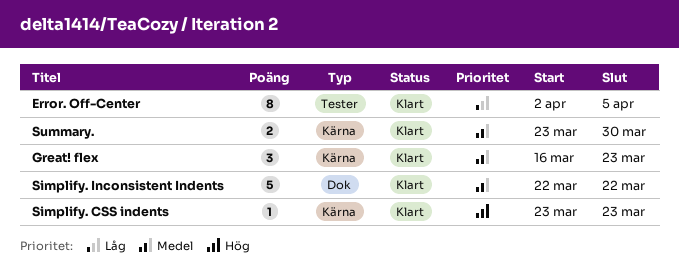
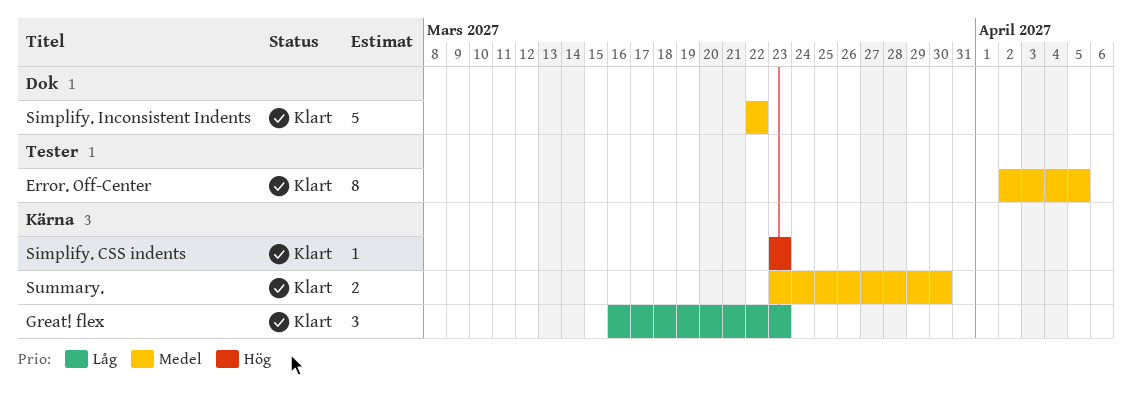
Error. Off-Center, priority: Låg -> Medel
Great! flex, priority: Medel -> Låg

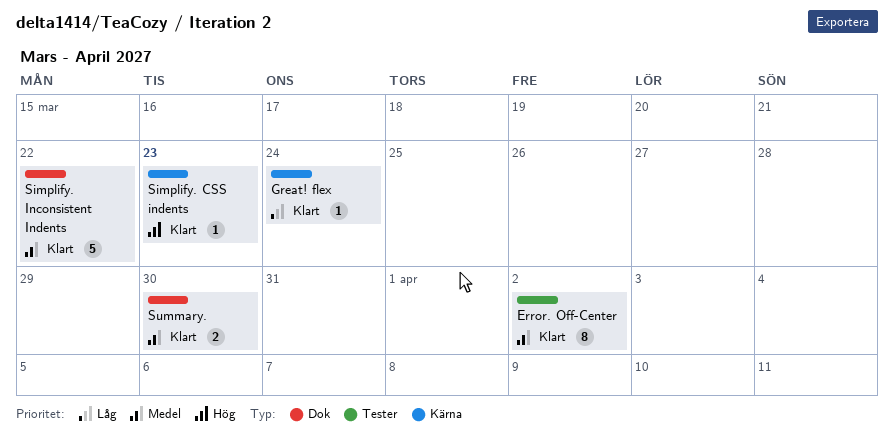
Error. Off-Center, due: Apr 5 -> Apr 2
Great! flex, estimate: 3 -> 1
Great! flex, due: Mar 23 -> Mar 24
Summary., label: Kärna -> Dok

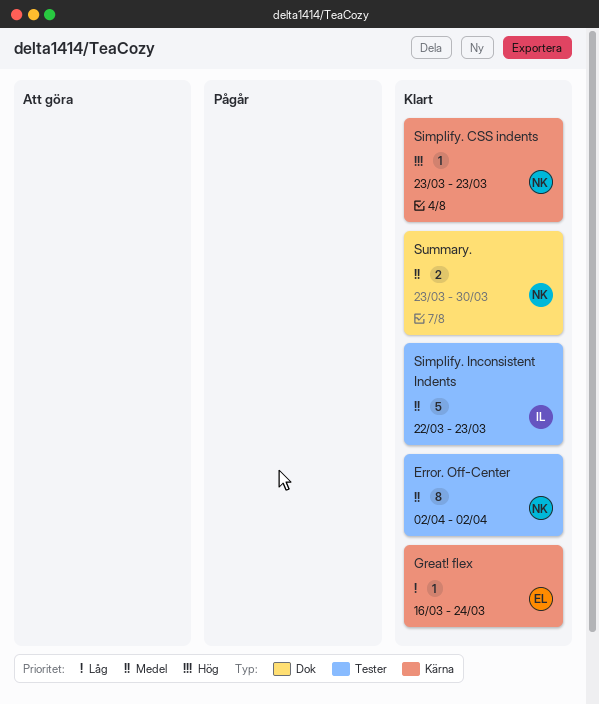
Simplify. Inconsistent Indents, label: Dok -> Tester
Simplify. Inconsistent Indents, due: Mar 22 -> Mar 23

